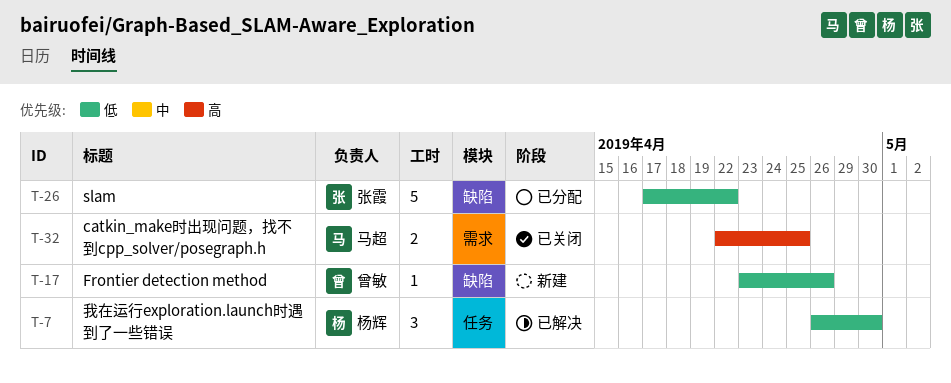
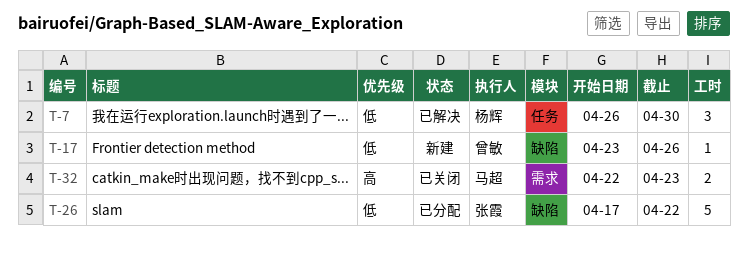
T-32, due: Apr 25 -> Apr 23

